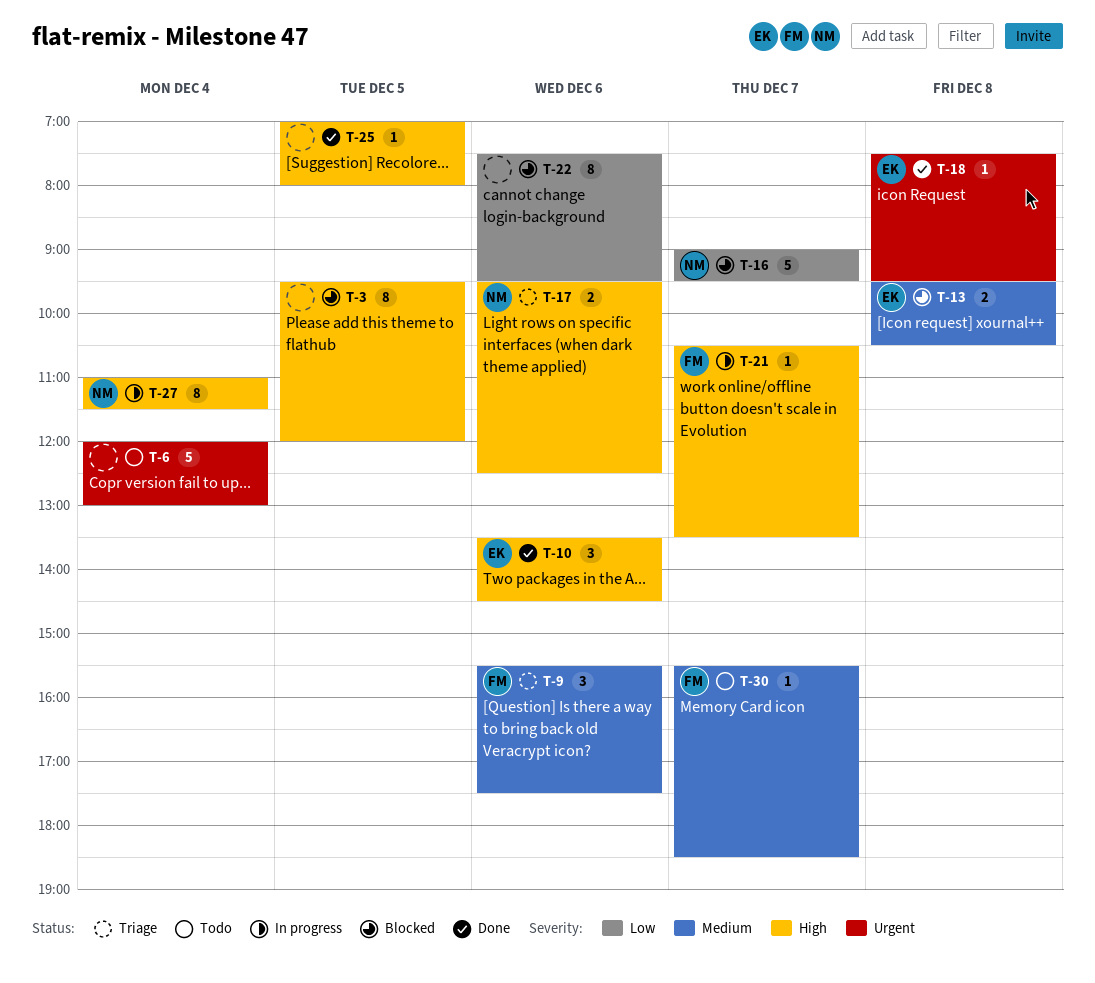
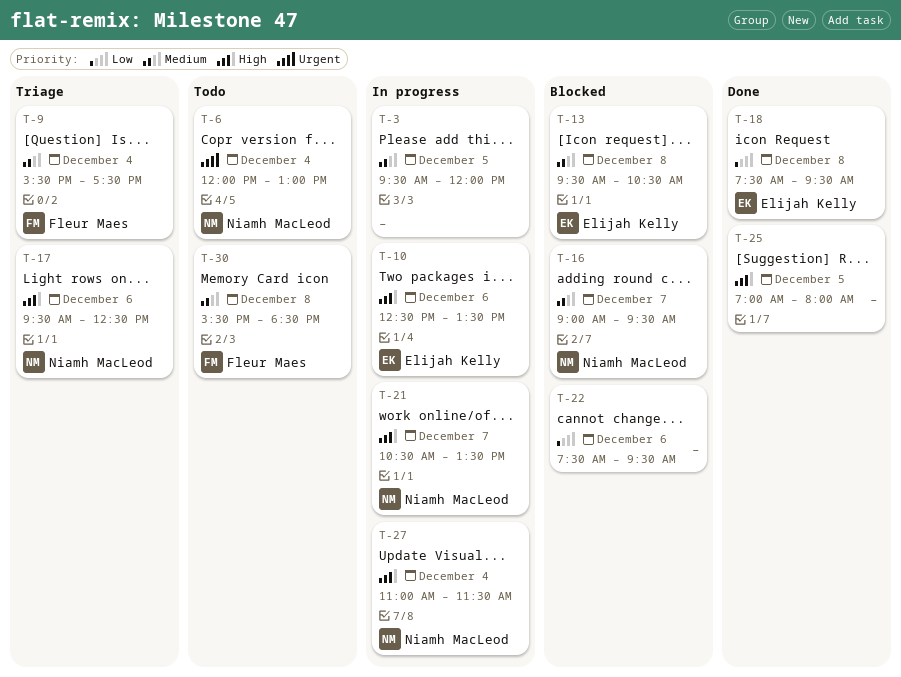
T-3, status: Blocked -> In progress
T-3, priority: High -> Medium
T-6, owner: none -> Niamh MacLeod
T-9, day: Dec 6 -> Dec 4
T-10, status: Done -> In progress
T-10, begins: 13:30 -> 12:30
T-10, ends: 14:30 -> 13:30
T-16, priority: Low -> Medium
T-18, priority: Urgent -> Low
T-21, owner: Fleur Maes -> Niamh MacLeod
T-30, day: Dec 7 -> Dec 8

